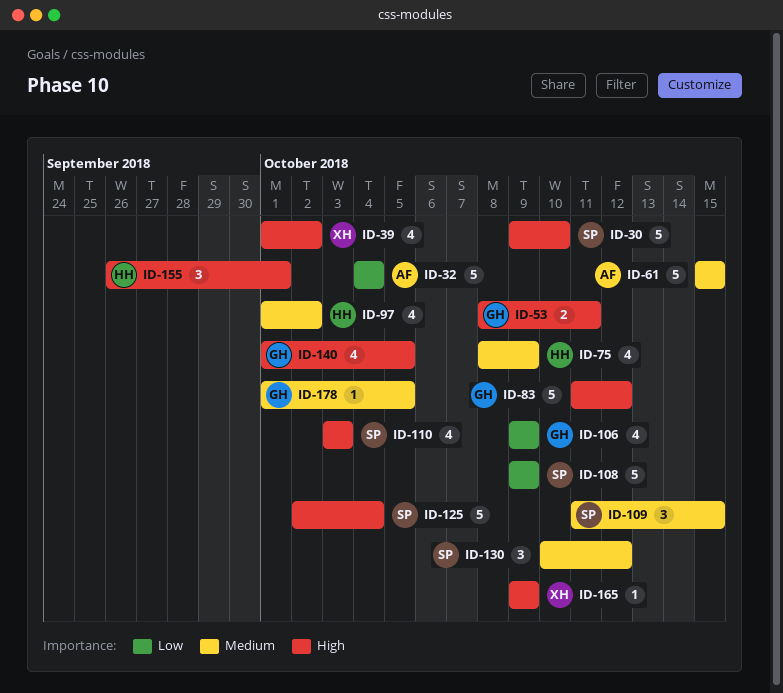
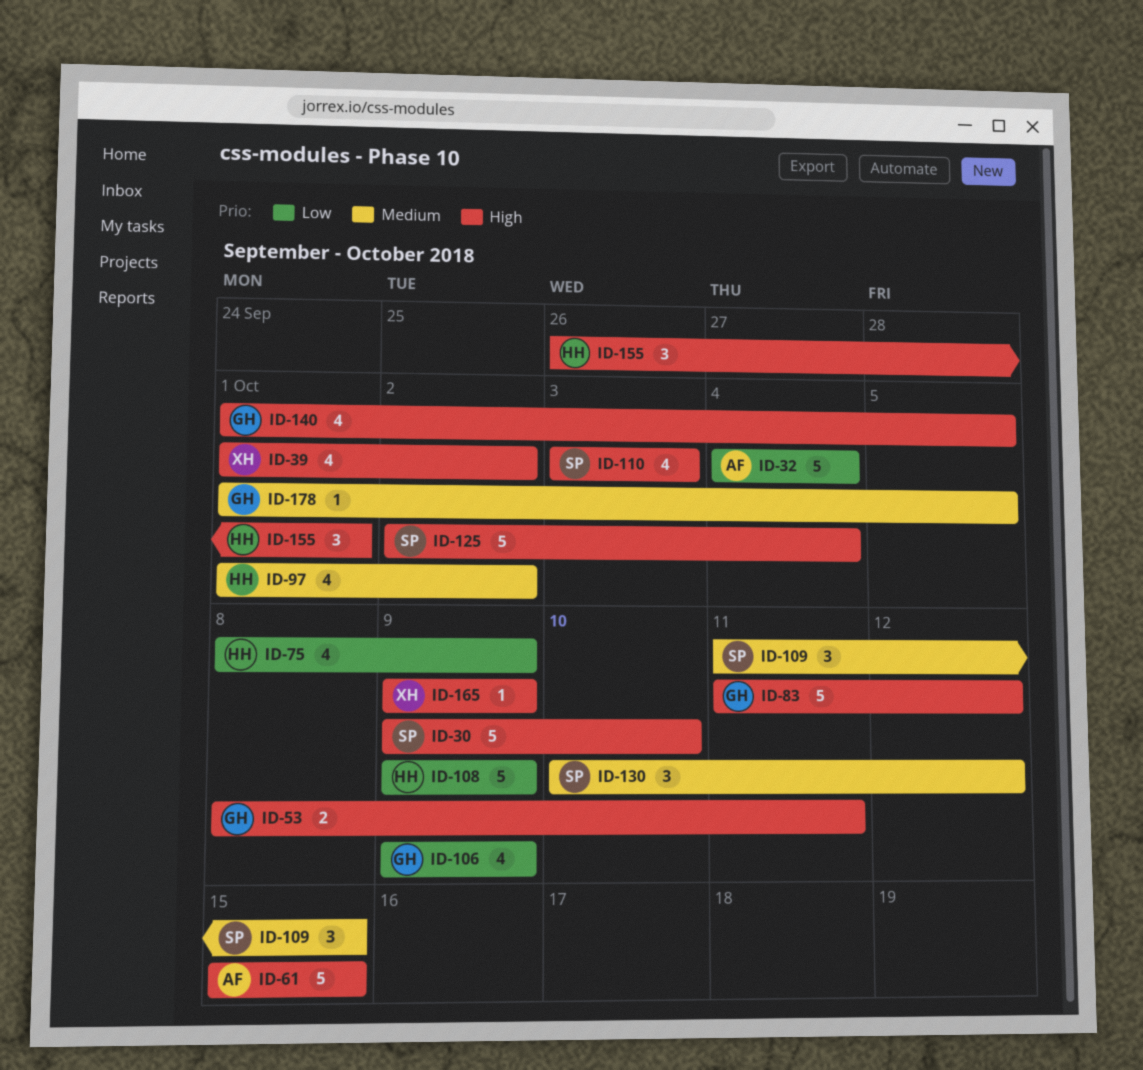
ID-61, priority: Medium -> High
ID-75, priority: Medium -> Low
ID-108, owner: SP -> HH

